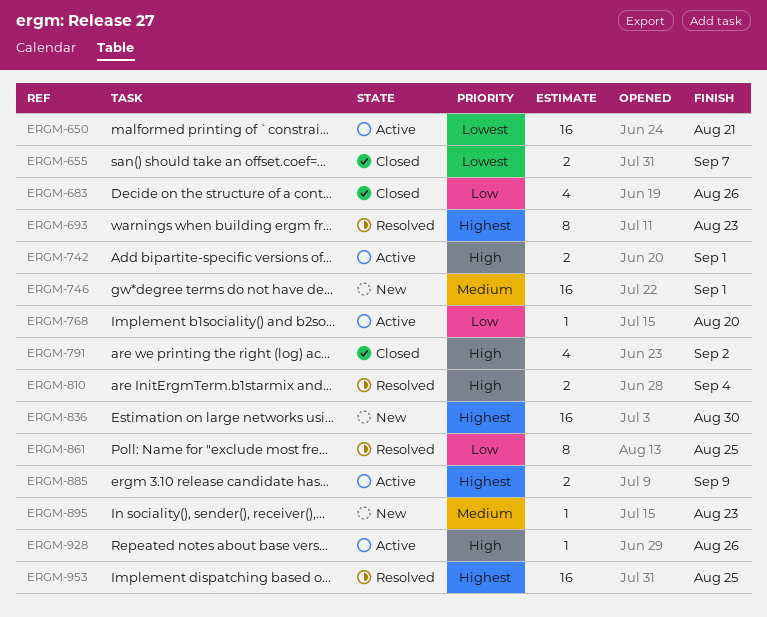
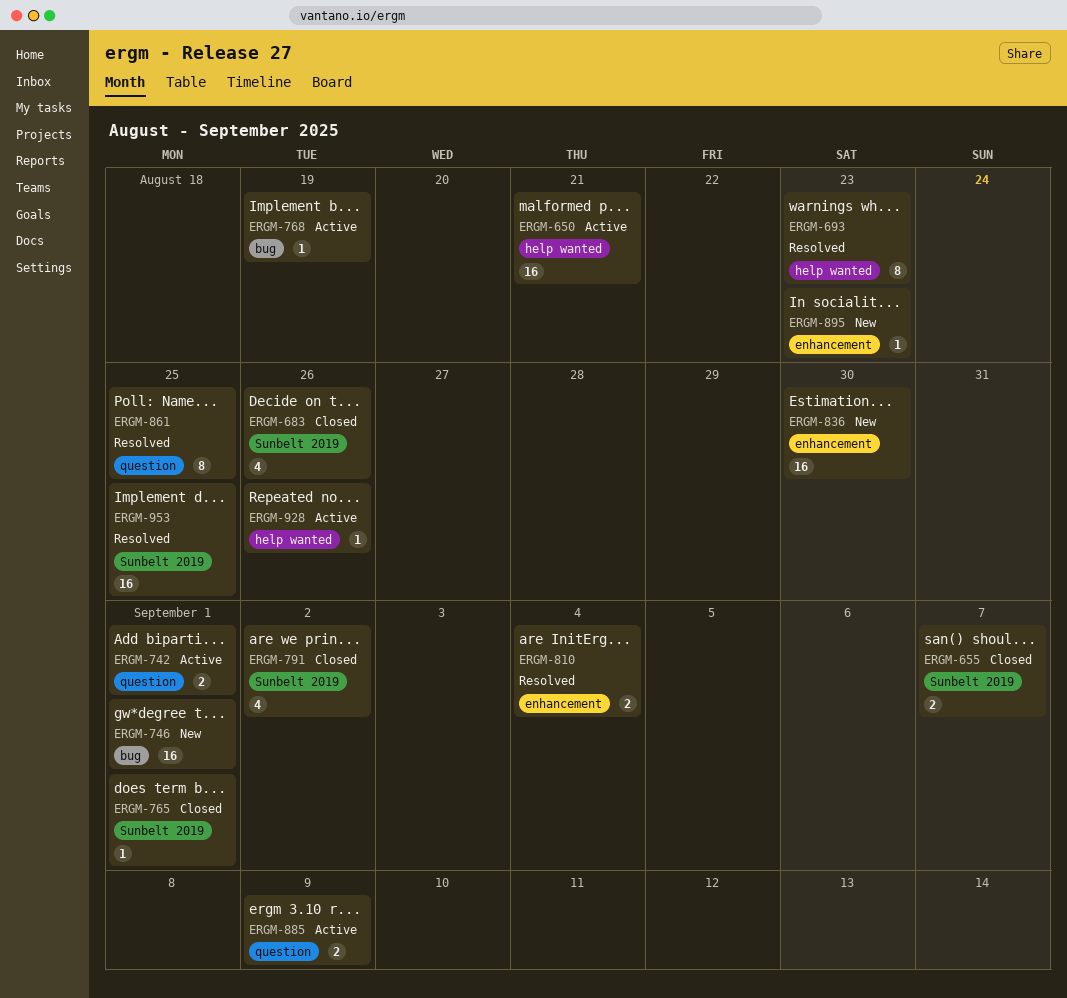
ERGM-765: none -> present
ERGM-768, due: Aug 20 -> Aug 19

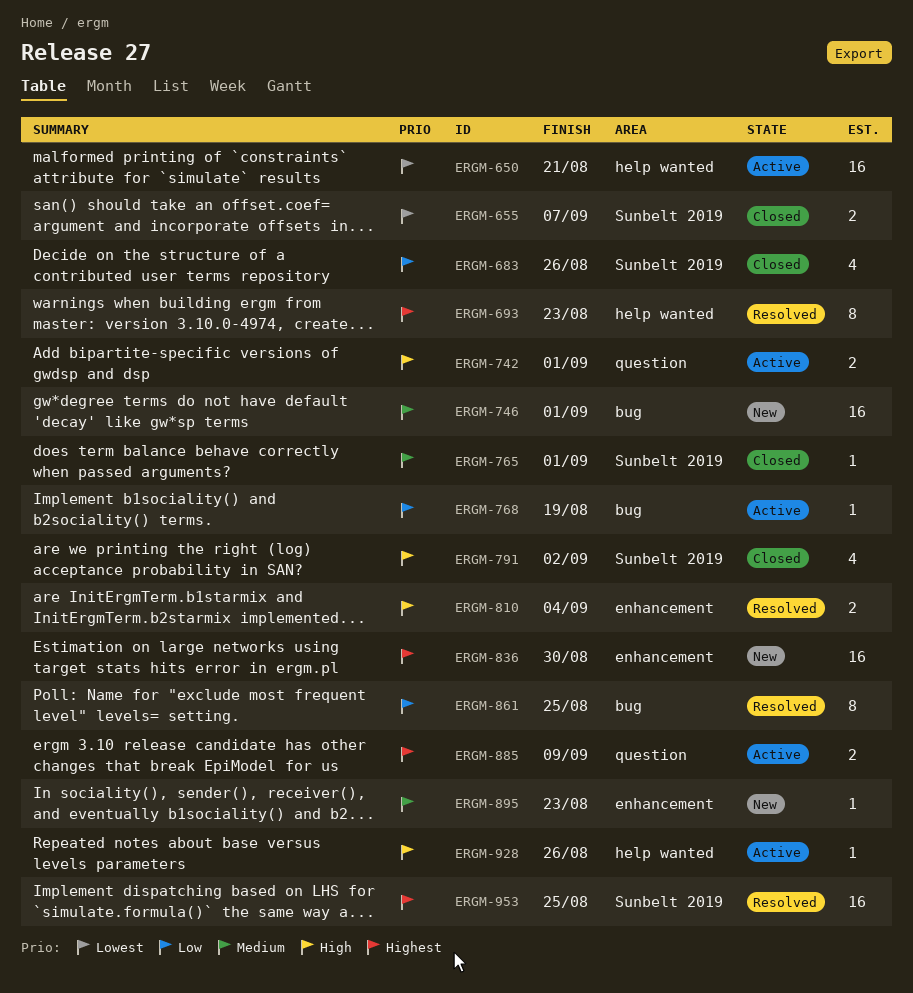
ERGM-861, label: question -> bug

